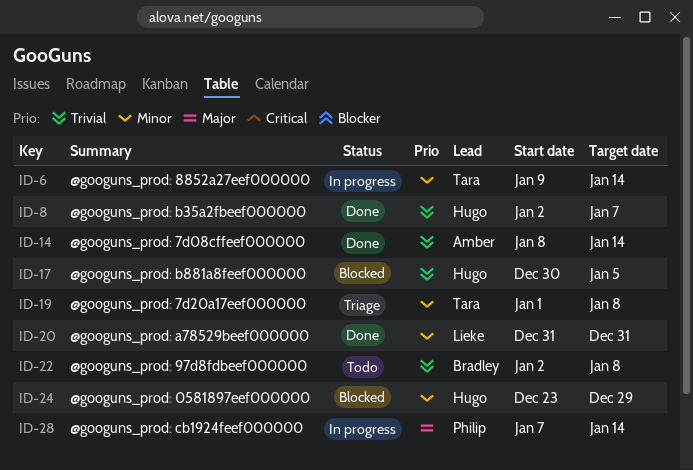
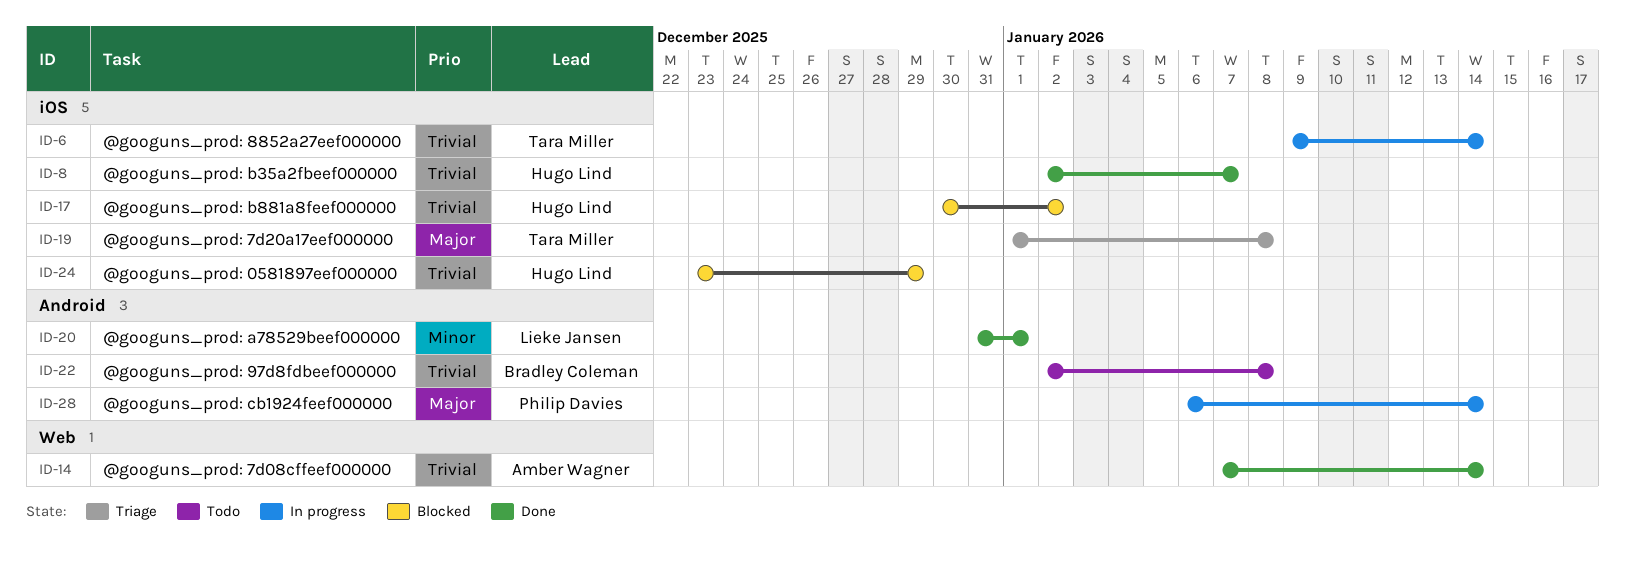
ID-6, priority: Minor -> Trivial
ID-14, start: Jan 8 -> Jan 7
ID-17, due: Jan 5 -> Jan 2
ID-19, priority: Minor -> Major
ID-20, due: Dec 31 -> Jan 1
ID-24, priority: Minor -> Trivial
ID-28, start: Jan 7 -> Jan 6

